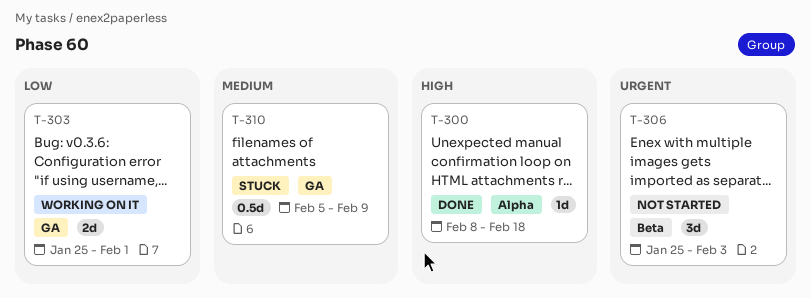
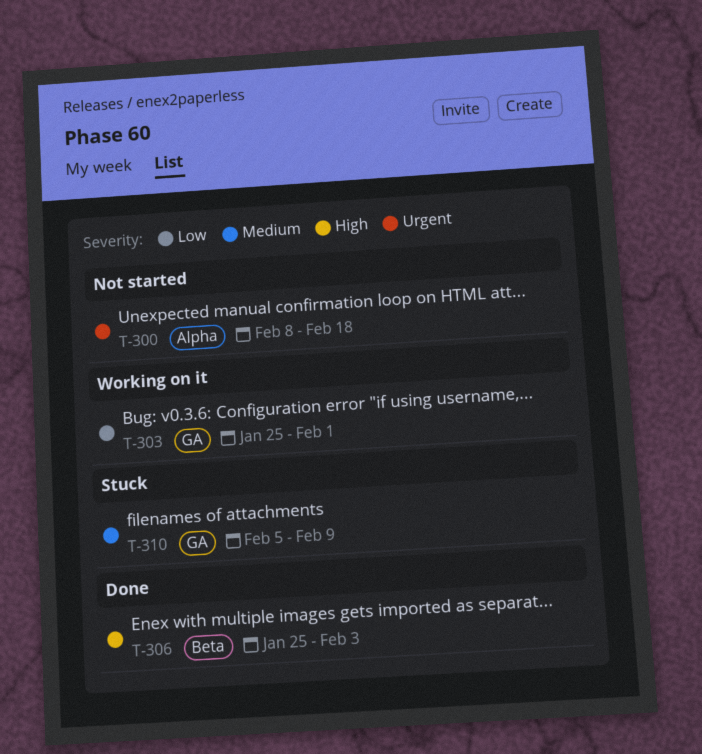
T-300, status: Done -> Not started
T-300, priority: High -> Urgent
T-306, status: Not started -> Done
T-306, priority: Urgent -> High

